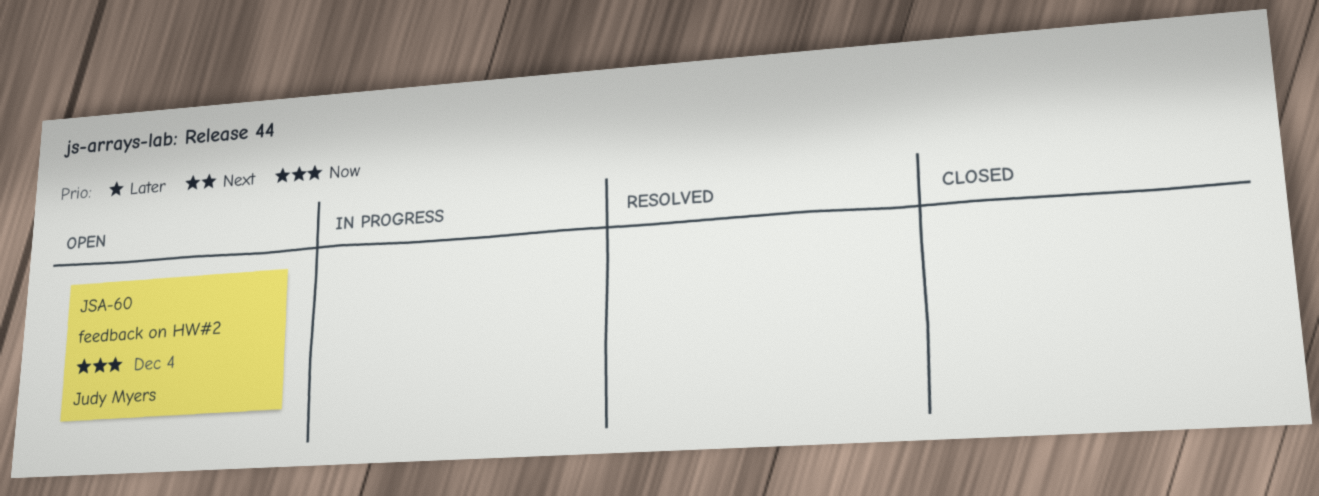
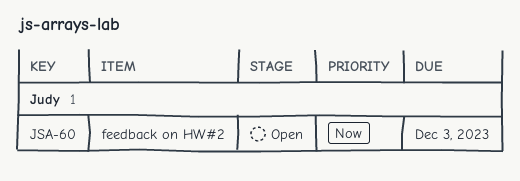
JSA-60, due: Dec 4 -> Dec 3

